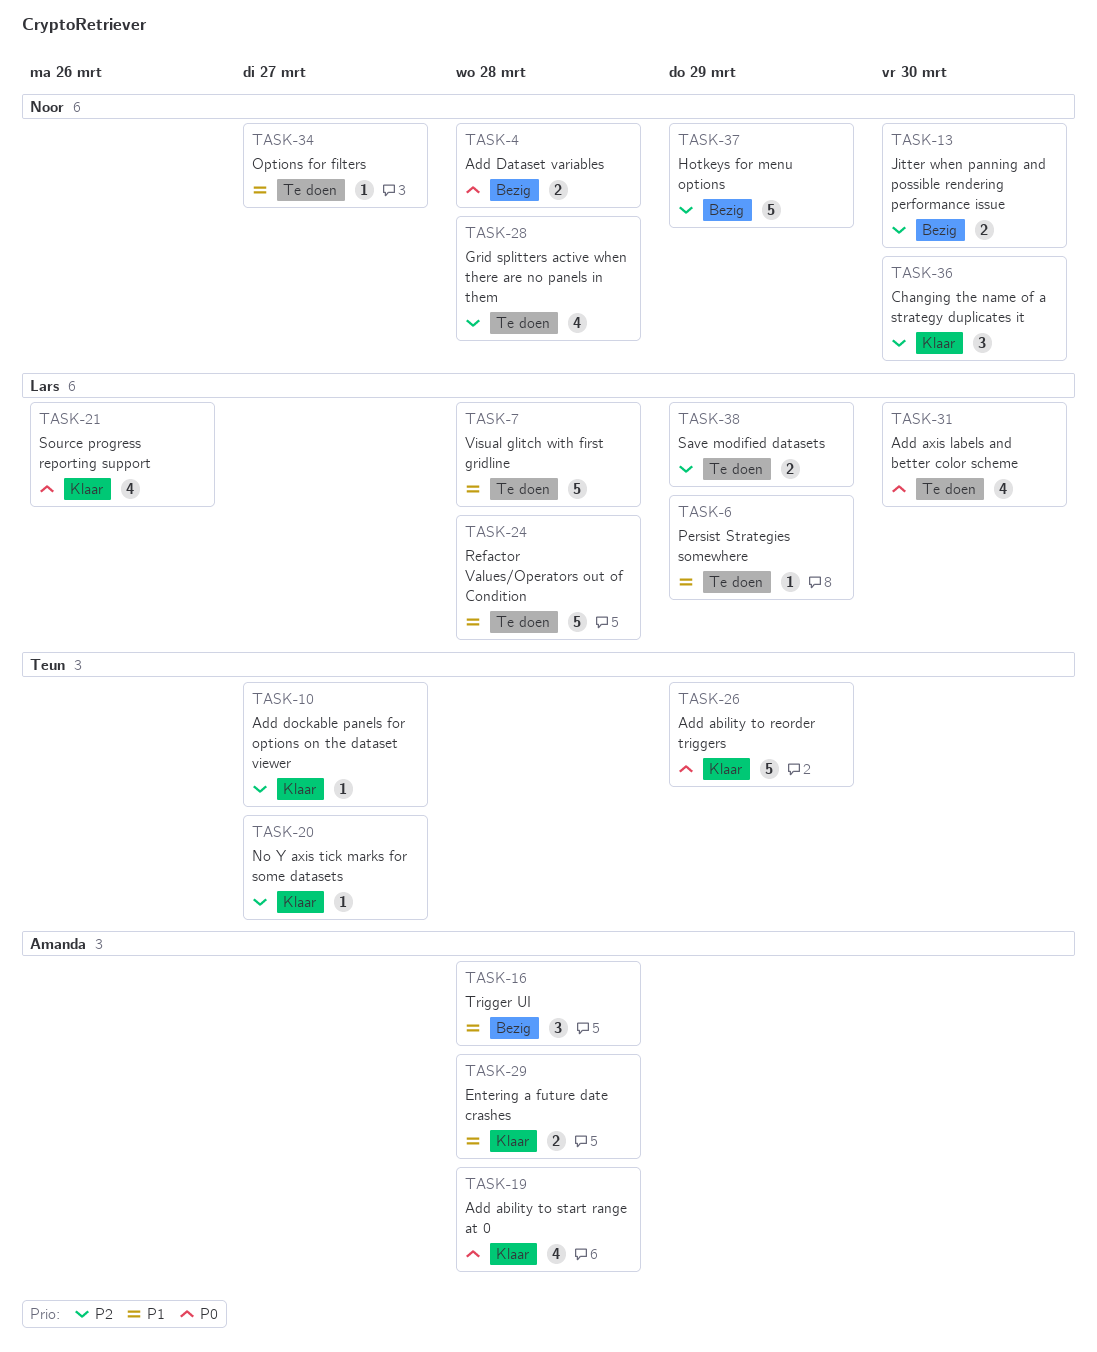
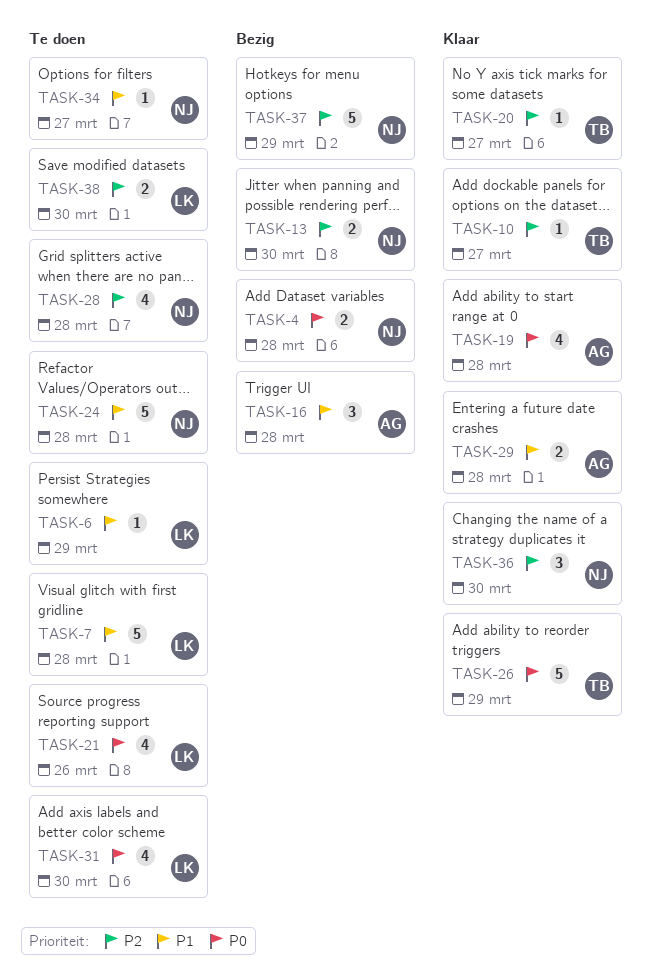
TASK-21, status: Klaar -> Te doen
TASK-24, owner: Lars -> Noor
TASK-38, due: Mar 29 -> Mar 30

